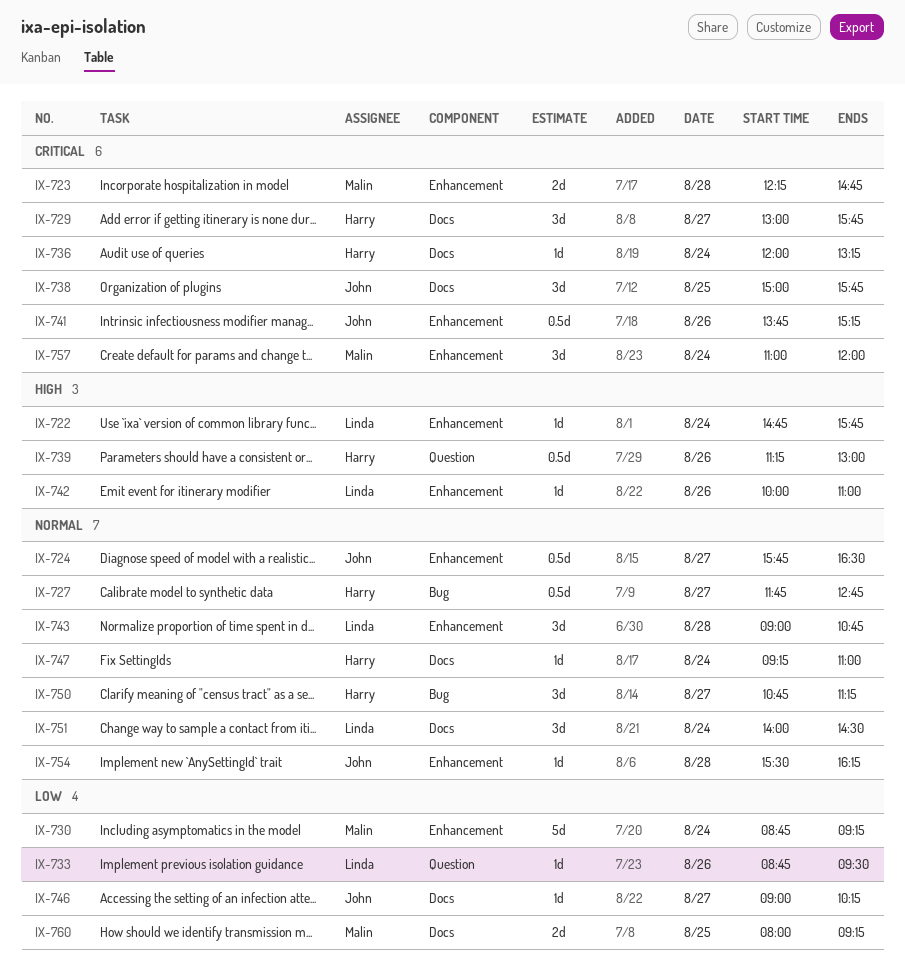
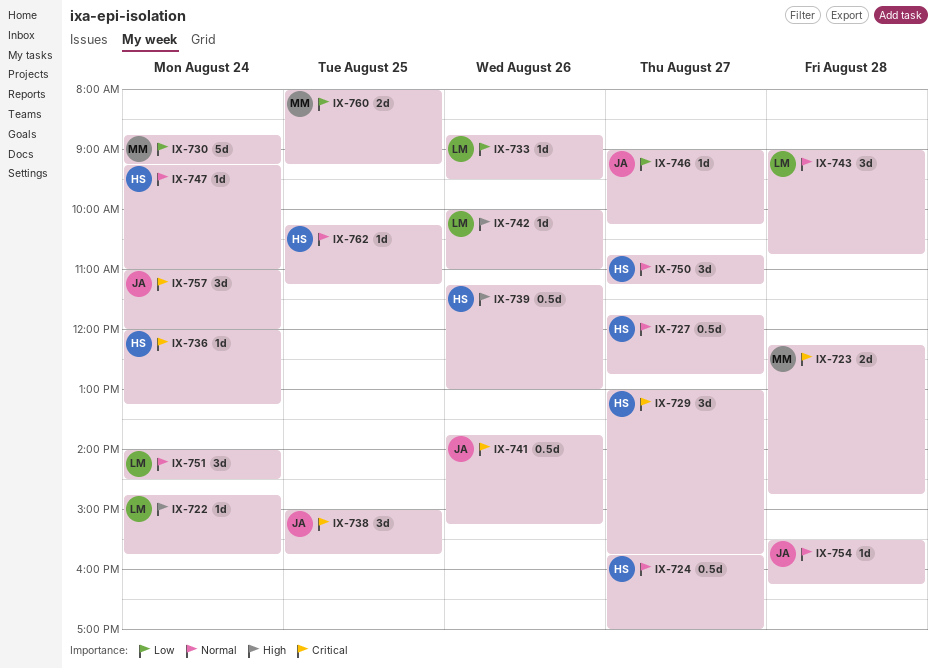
IX-724, owner: John -> Harry
IX-724, ends: 16:30 -> 17:00
IX-757, owner: Malin -> John
IX-762: none -> present

